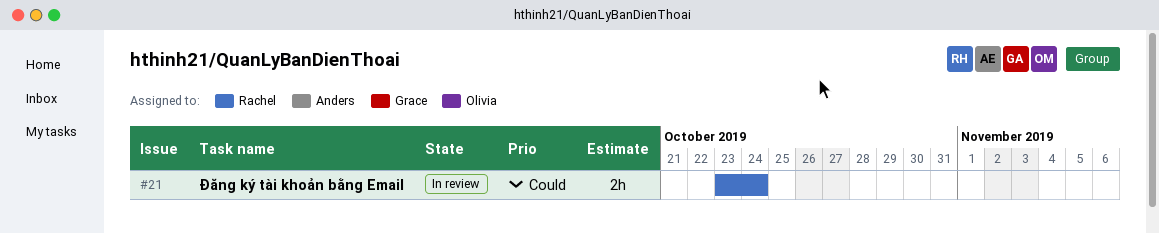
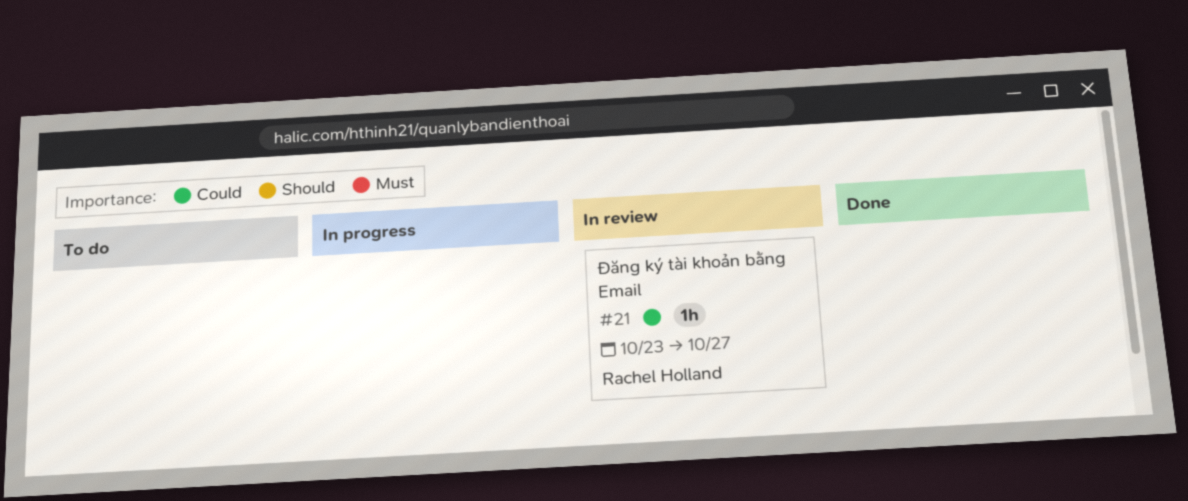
#21, estimate: 2h -> 1h
#21, due: Oct 24 -> Oct 27

